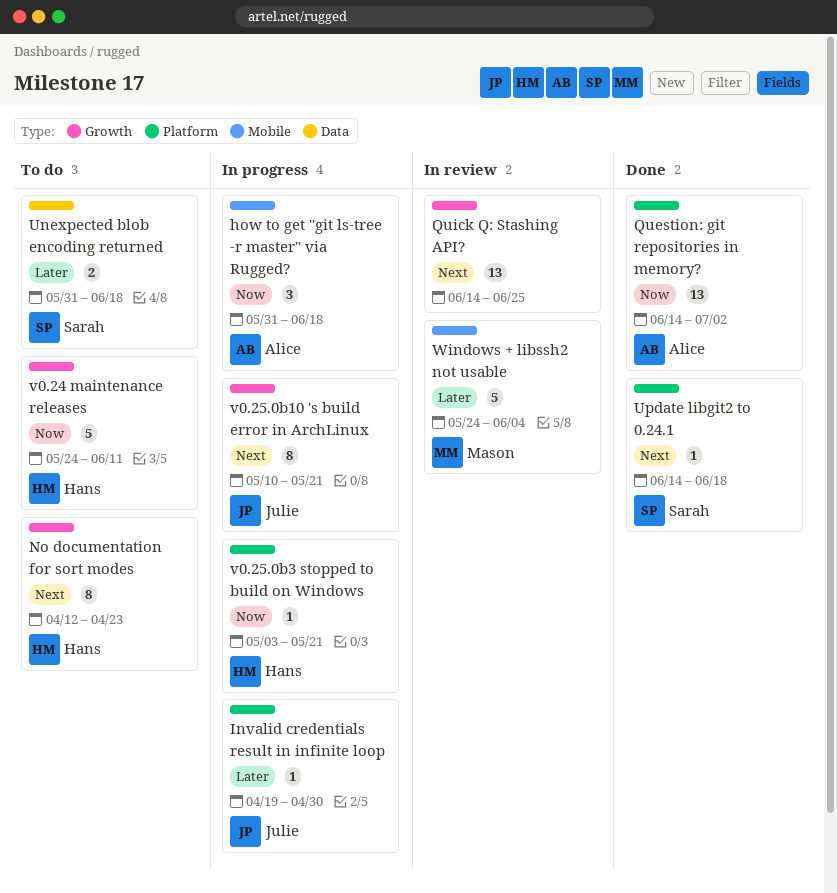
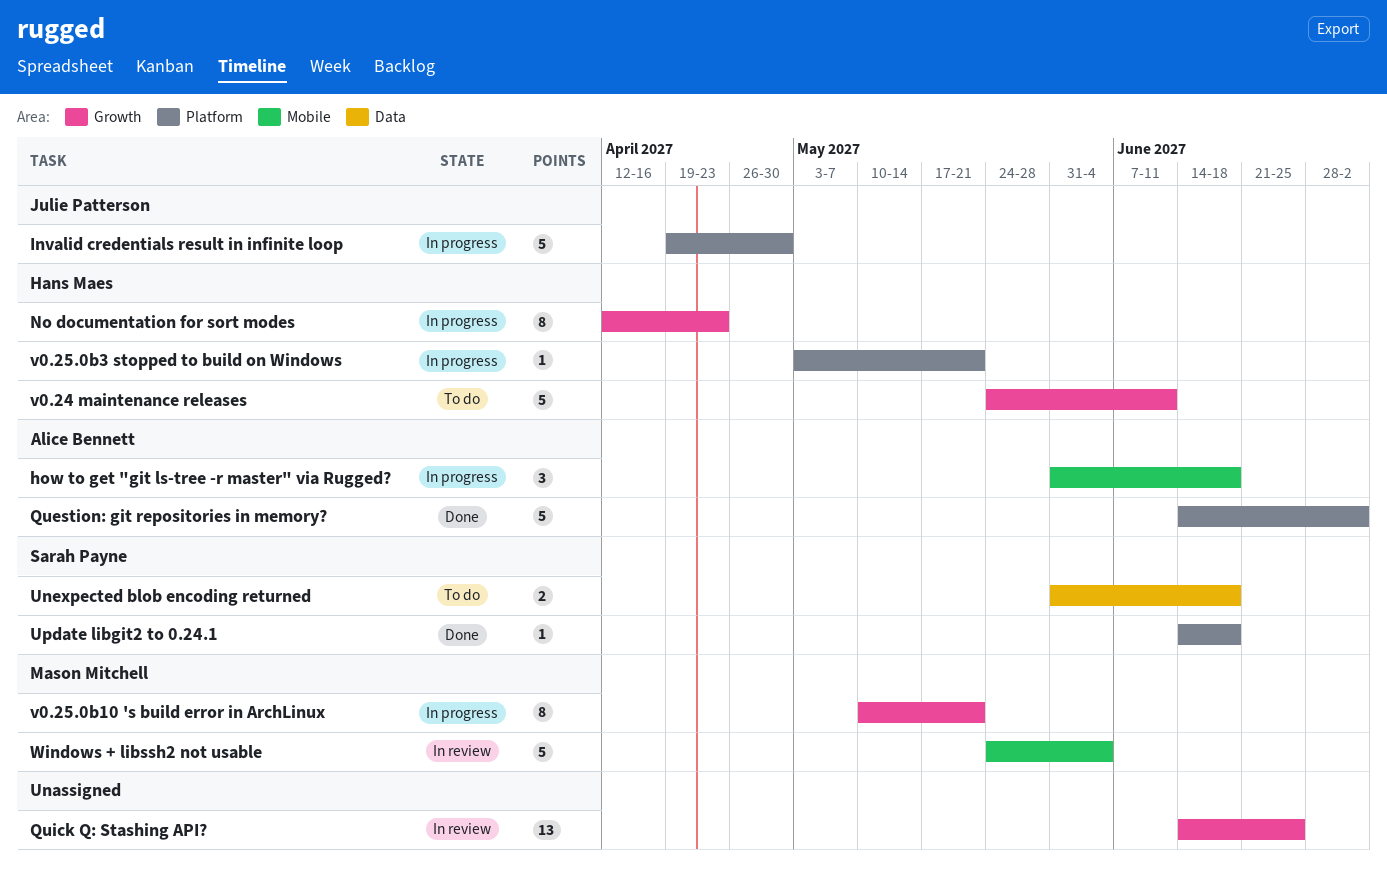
Invalid credentials result in infinite loop, estimate: 1 -> 5
No documentation for sort modes, status: To do -> In progress
Question: git repositories in memory?, estimate: 13 -> 5
v0.25.0b10 's build error in ArchLinux, owner: Julie Patterson -> Mason Mitchell

